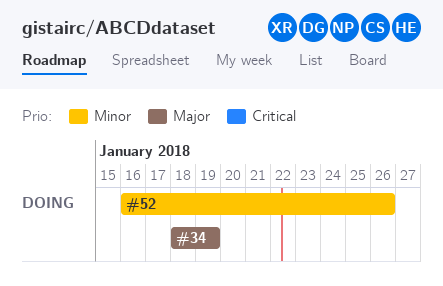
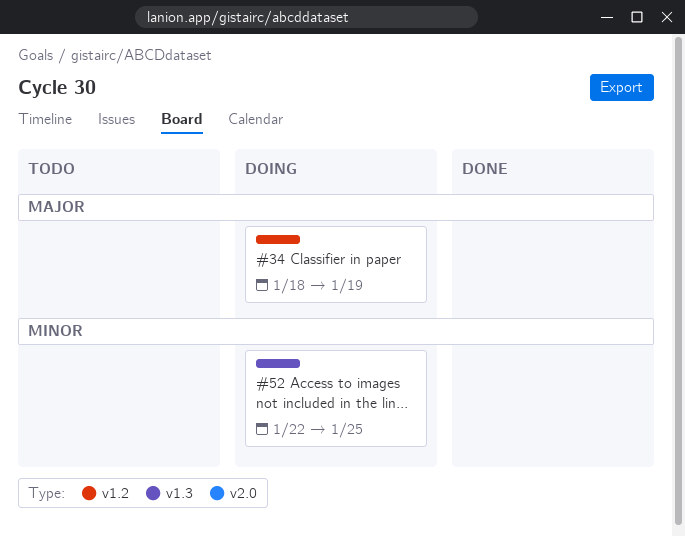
#52, start: Jan 16 -> Jan 22
#52, due: Jan 26 -> Jan 25

